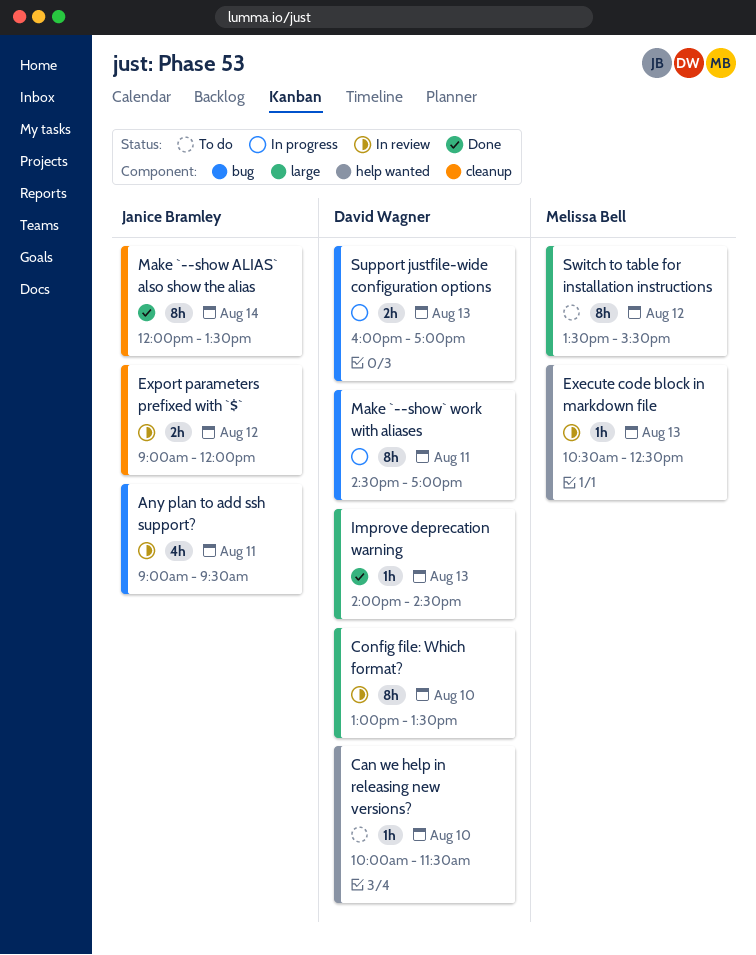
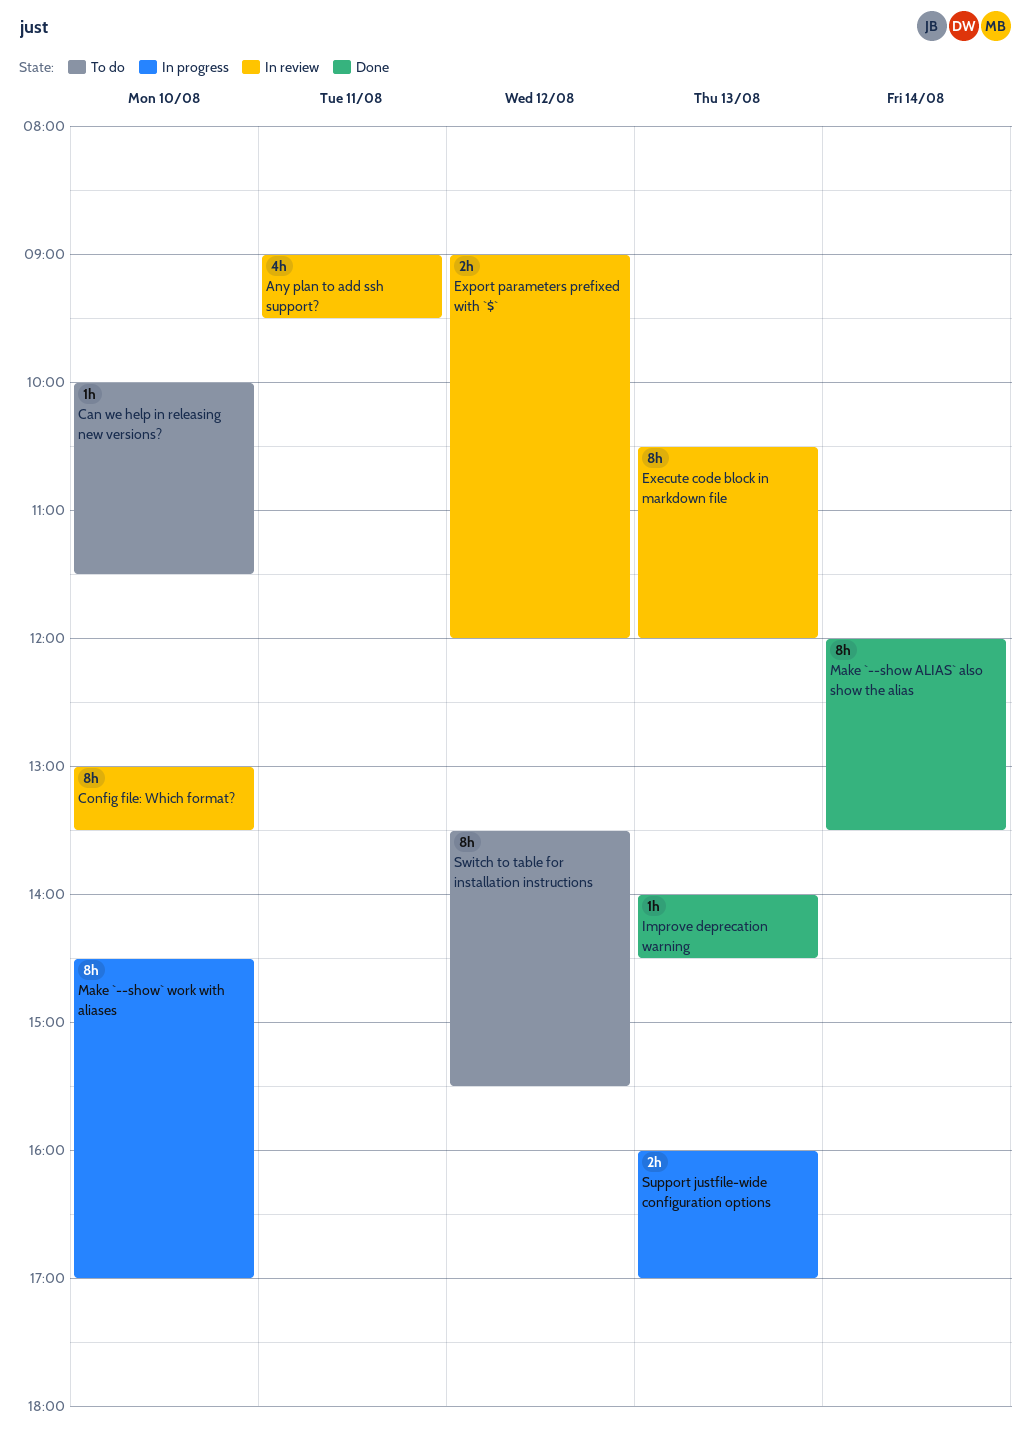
Execute code block in markdown file, estimate: 1h -> 8h
Execute code block in markdown file, ends: 12:30 -> 12:00
Make `--show` work with aliases, day: Aug 11 -> Aug 10

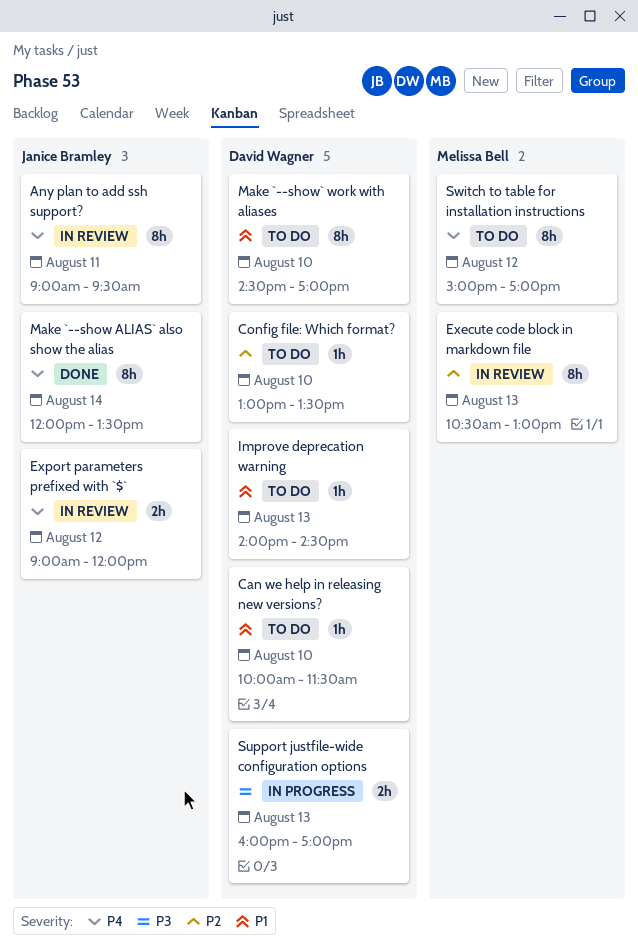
Any plan to add ssh support?, estimate: 4h -> 8h
Config file: Which format?, status: In review -> To do
Config file: Which format?, estimate: 8h -> 1h
Execute code block in markdown file, ends: 12:00 -> 13:00
Improve deprecation warning, status: Done -> To do
Make `--show` work with aliases, status: In progress -> To do
Switch to table for installation instructions, begins: 13:30 -> 15:00
Switch to table for installation instructions, ends: 15:30 -> 17:00

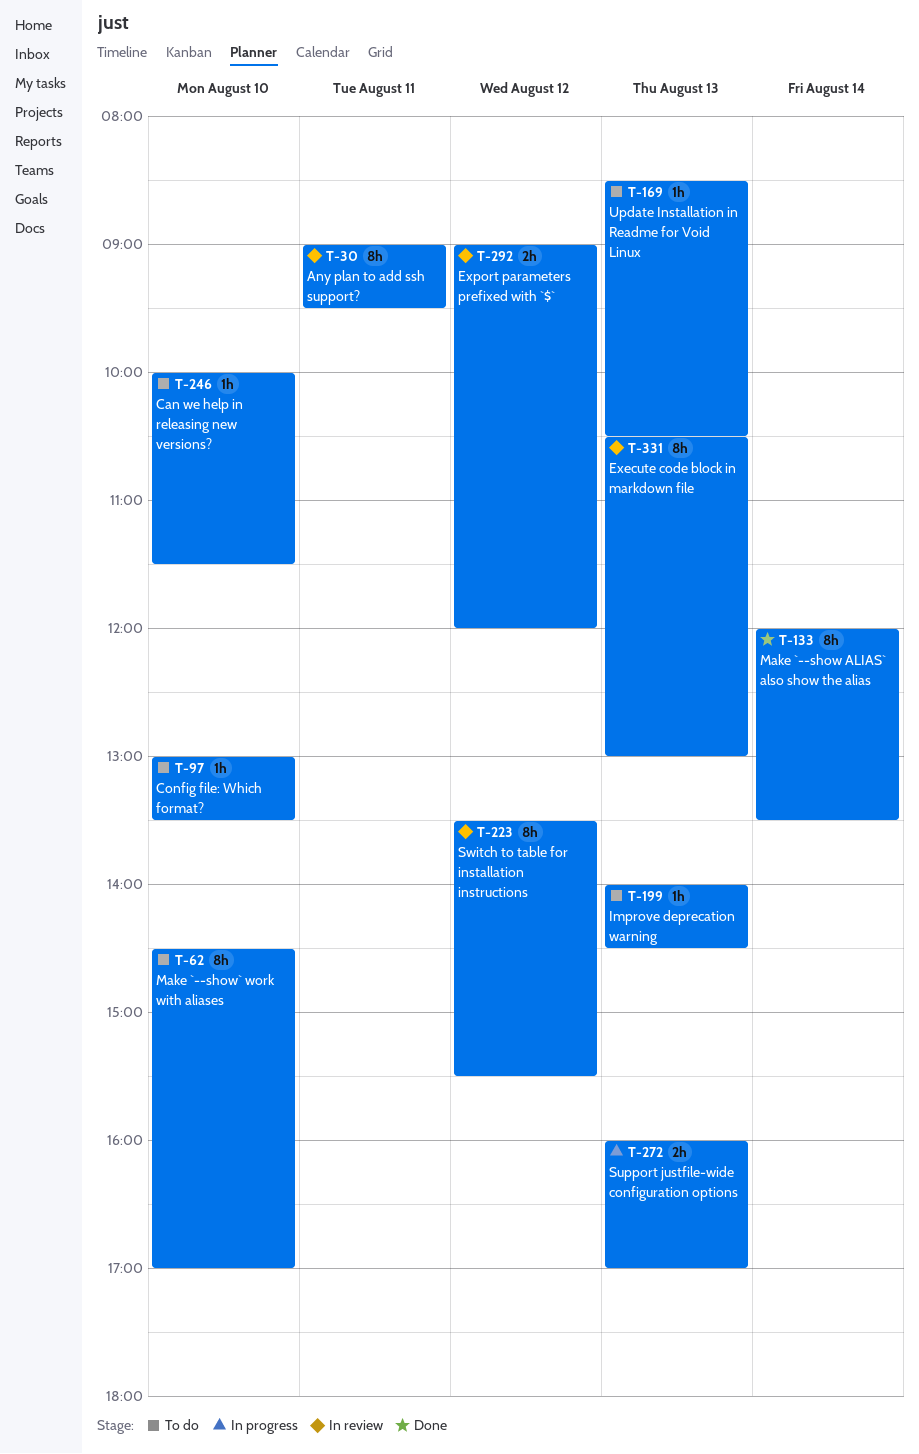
Switch to table for installation instructions, status: To do -> In review
Switch to table for installation instructions, begins: 15:00 -> 13:30
Switch to table for installation instructions, ends: 17:00 -> 15:30
Update Installation in Readme for Void Linux: none -> present

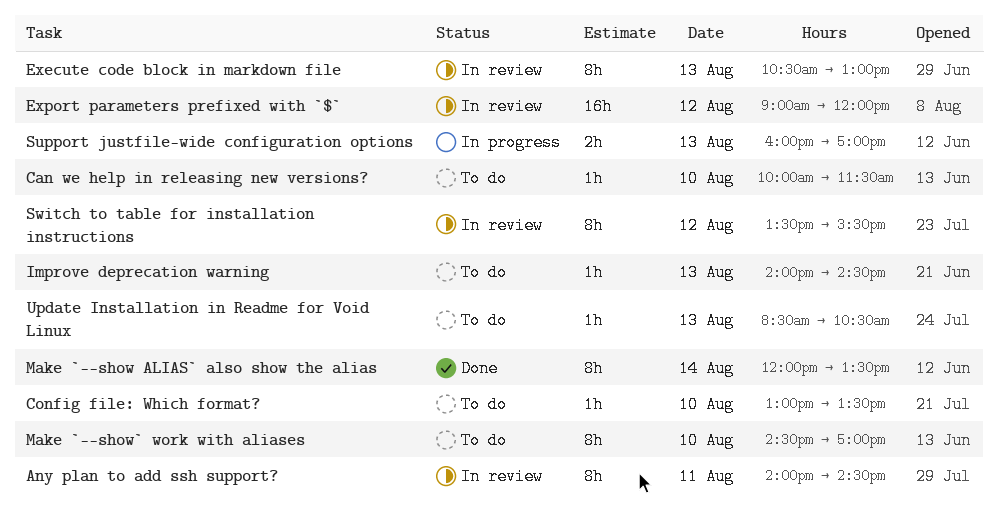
Any plan to add ssh support?, begins: 09:00 -> 14:00
Any plan to add ssh support?, ends: 09:30 -> 14:30
Export parameters prefixed with `$`, estimate: 2h -> 16h

